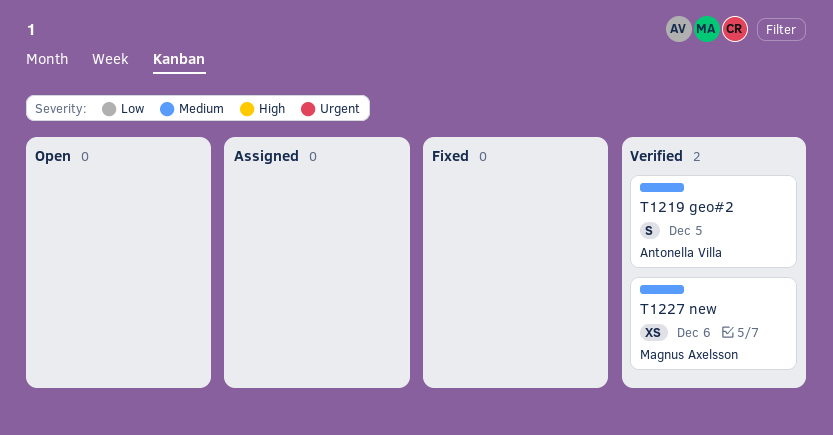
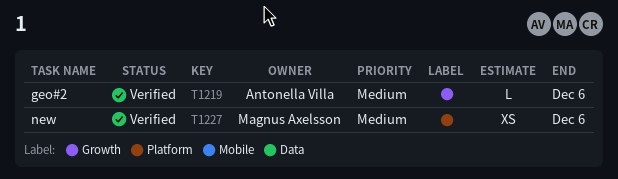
T1219, estimate: S -> L
T1219, due: Dec 5 -> Dec 6

